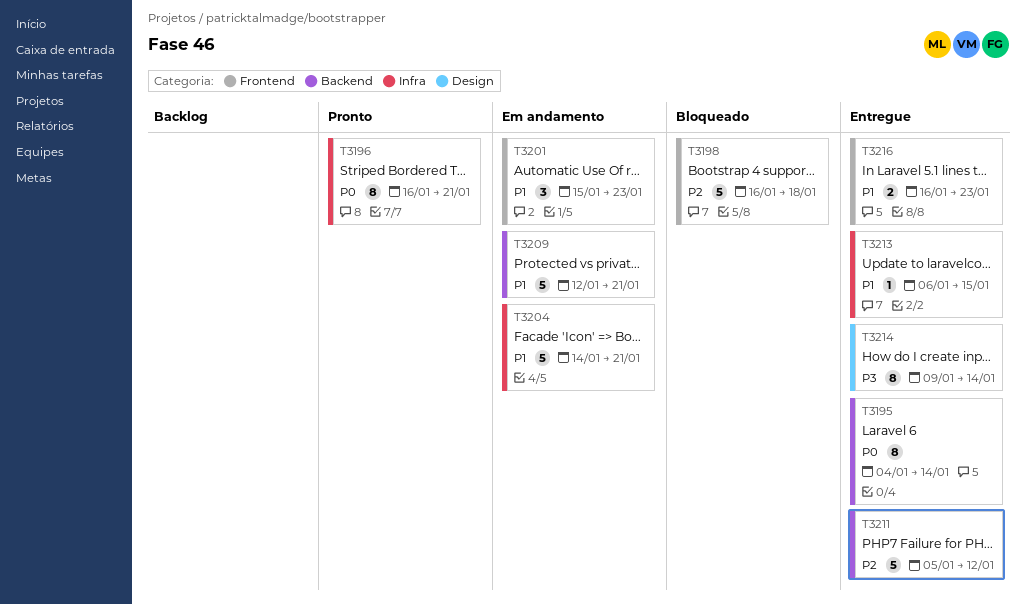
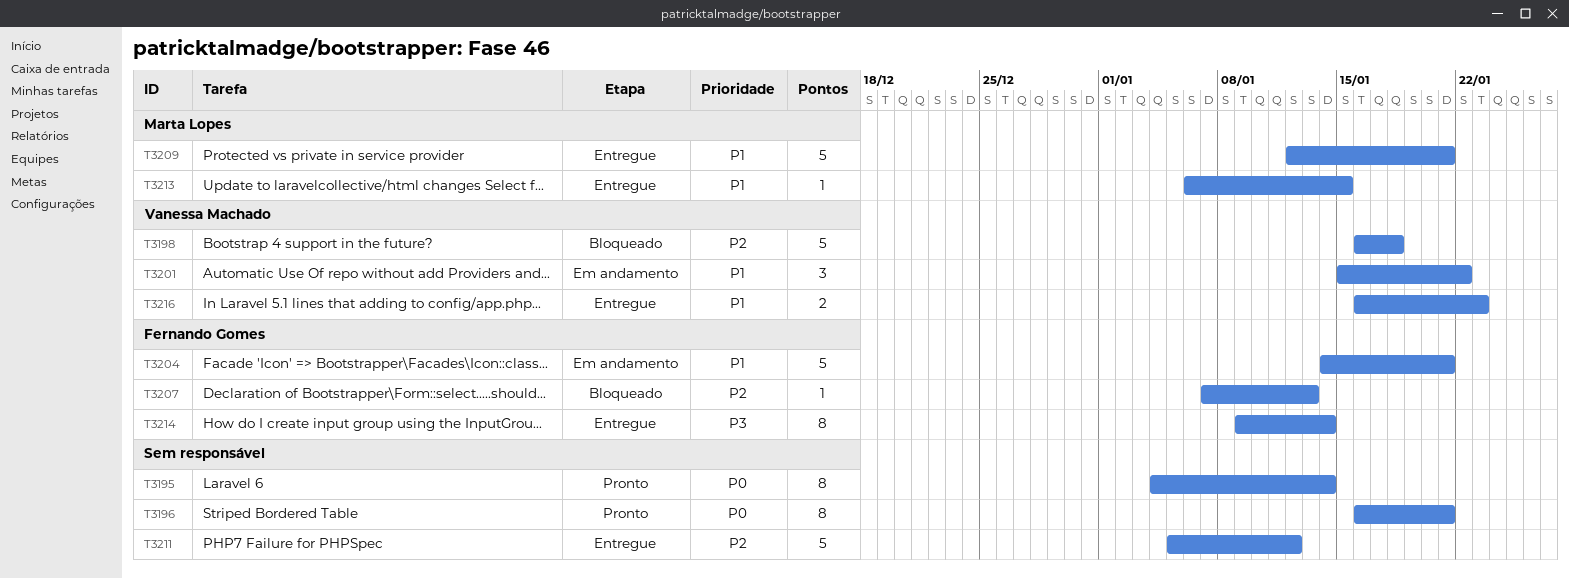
T3195, status: Entregue -> Pronto
T3201, due: Jan 23 -> Jan 22
T3207: none -> present
T3209, status: Em andamento -> Entregue

